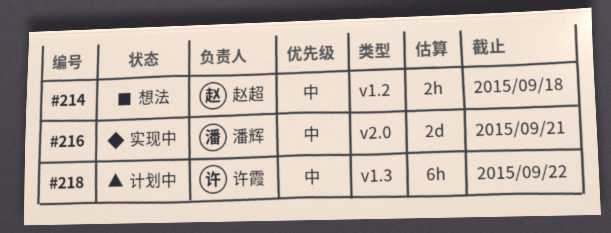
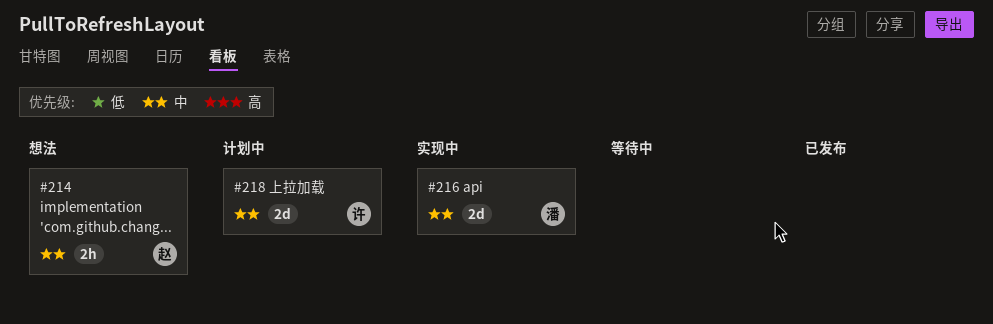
#218, estimate: 6h -> 2d

